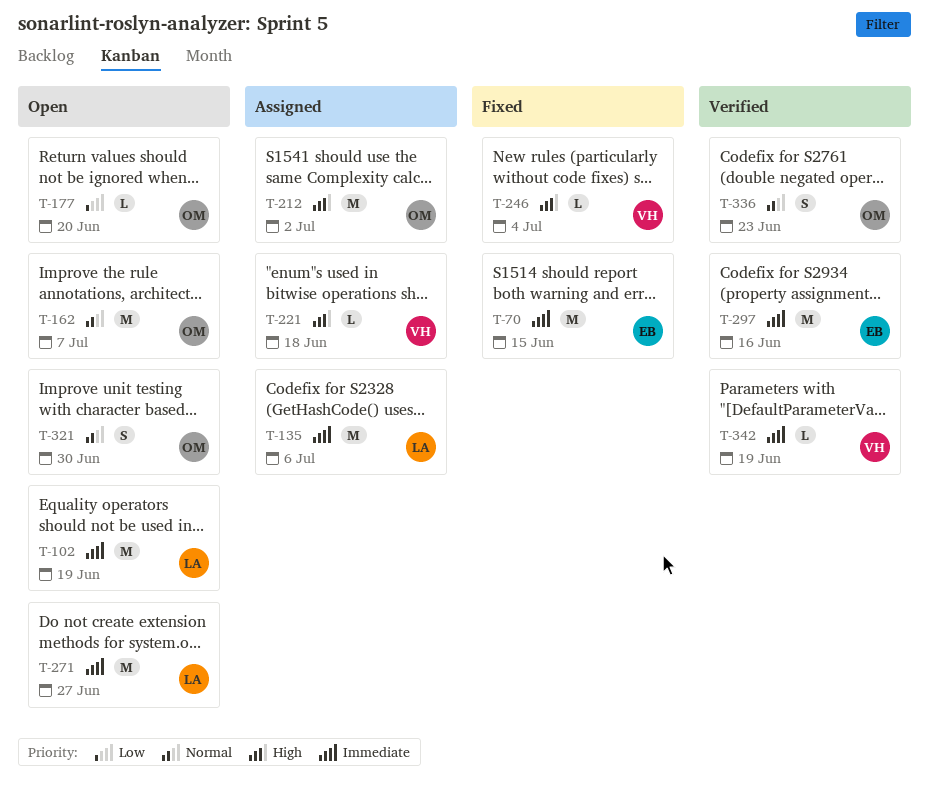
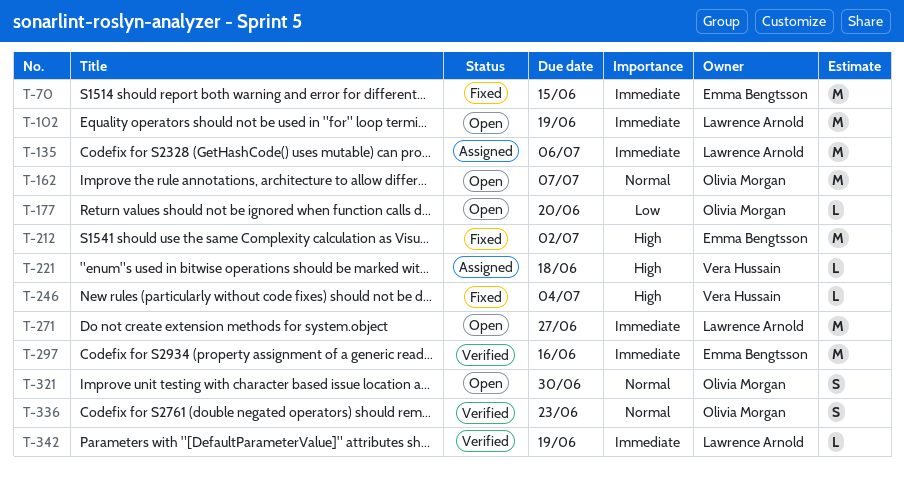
T-212, status: Assigned -> Fixed
T-212, owner: Olivia Morgan -> Emma Bengtsson
T-342, owner: Vera Hussain -> Lawrence Arnold

